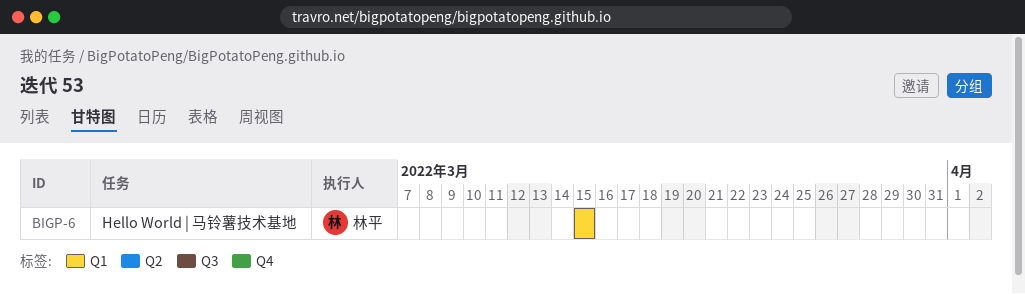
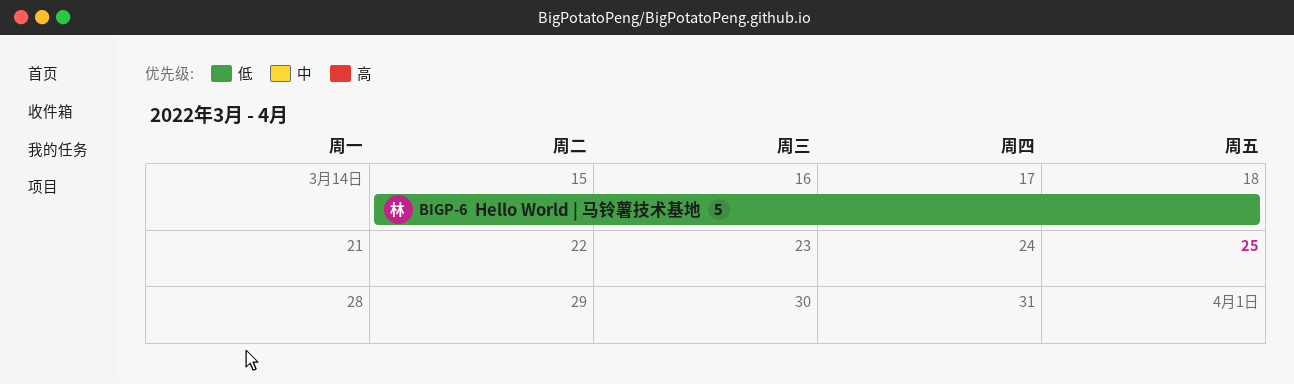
BIGP-6, due: Mar 15 -> Mar 18

